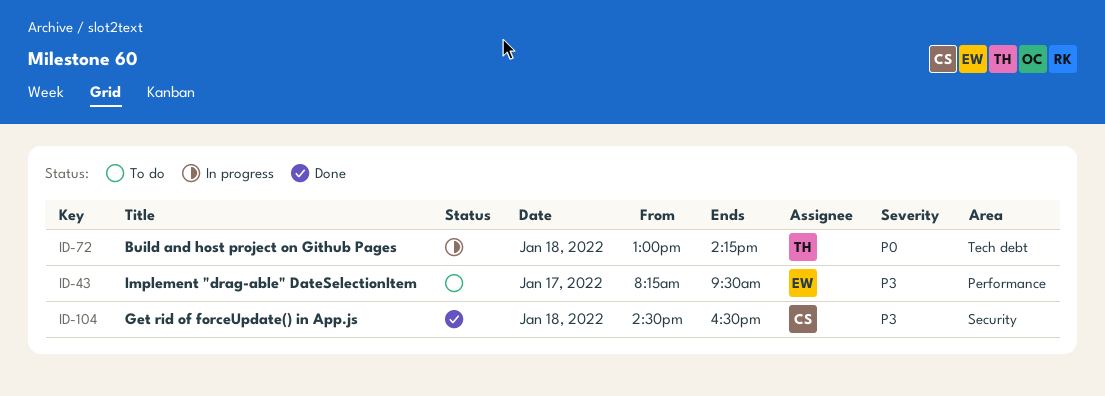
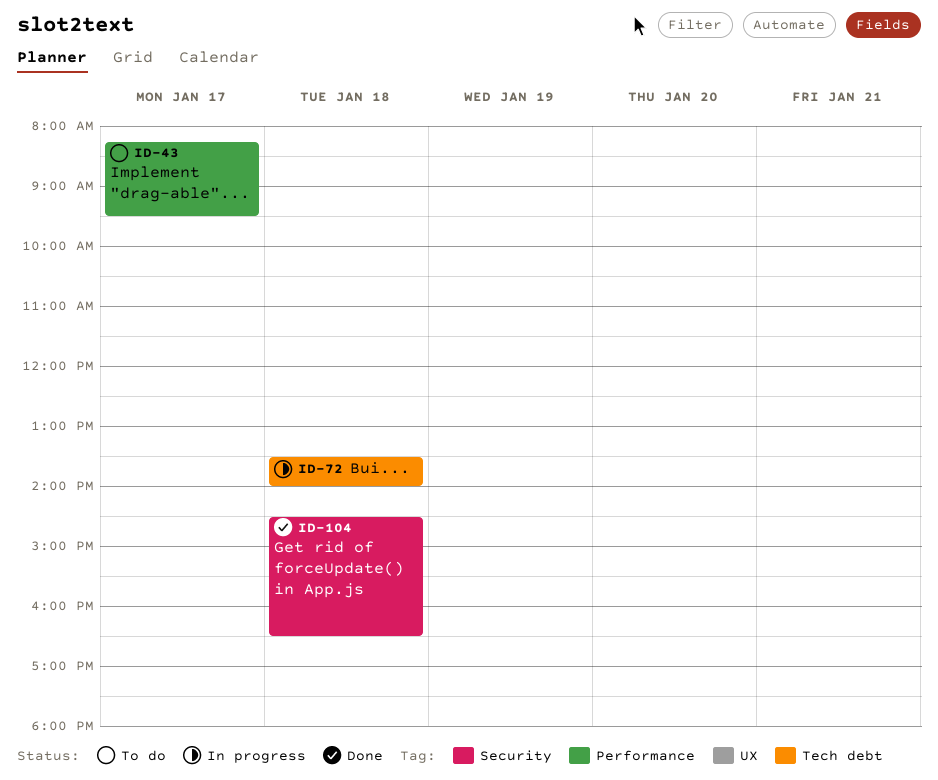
ID-72, begins: 13:00 -> 13:30
ID-72, ends: 14:15 -> 14:00

